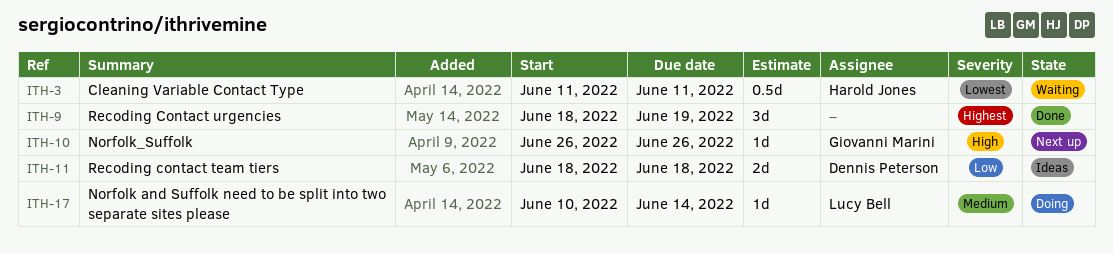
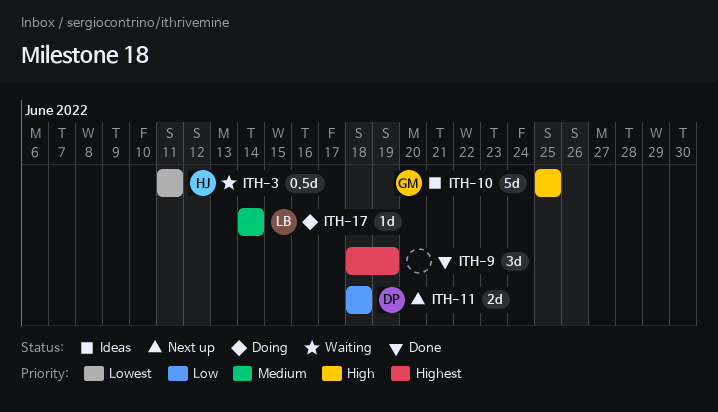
ITH-10, status: Next up -> Ideas
ITH-10, estimate: 1d -> 5d
ITH-10, start: Jun 26 -> Jun 25
ITH-10, due: Jun 26 -> Jun 25
ITH-11, status: Ideas -> Next up
ITH-17, start: Jun 10 -> Jun 14

